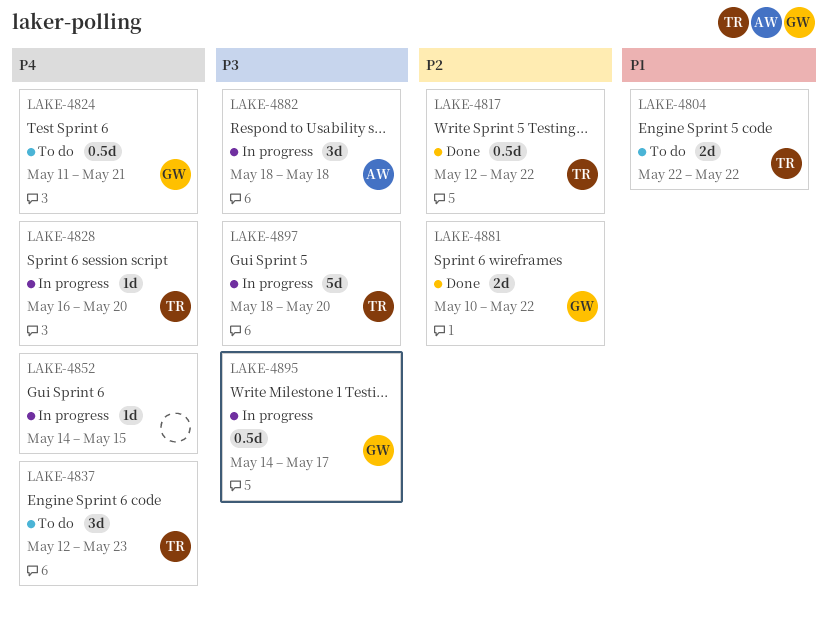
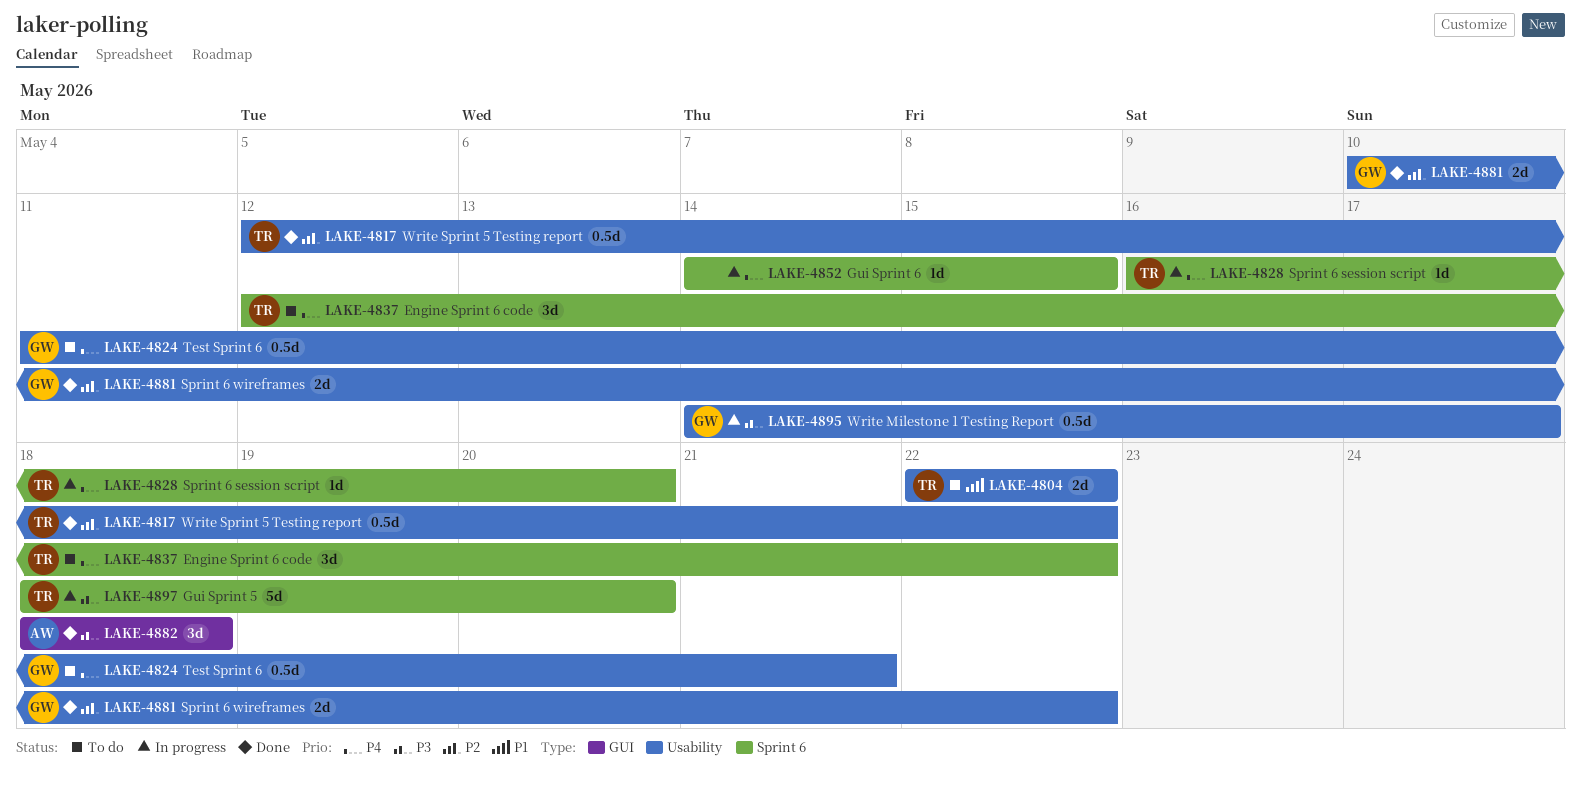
LAKE-4837, due: May 23 -> May 22
LAKE-4882, status: In progress -> Done

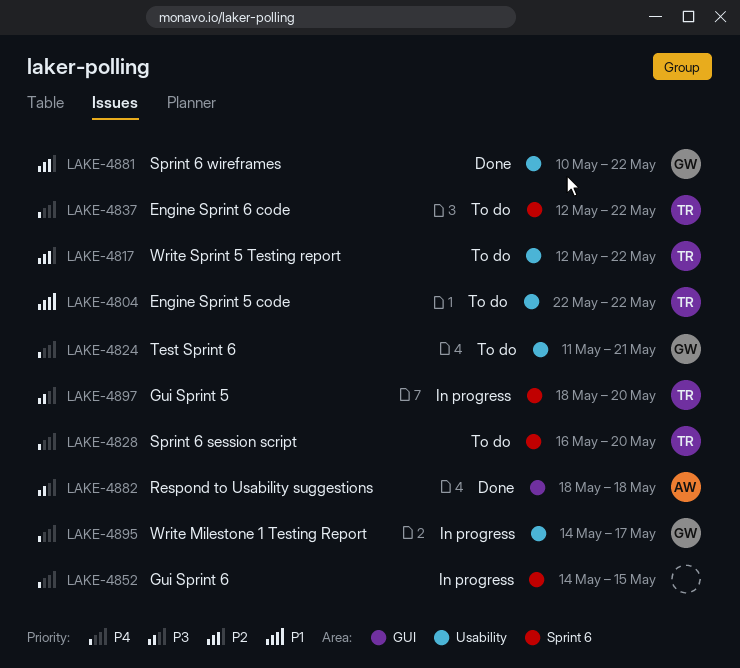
LAKE-4817, status: Done -> To do
LAKE-4828, status: In progress -> To do
LAKE-4895, priority: P3 -> P4

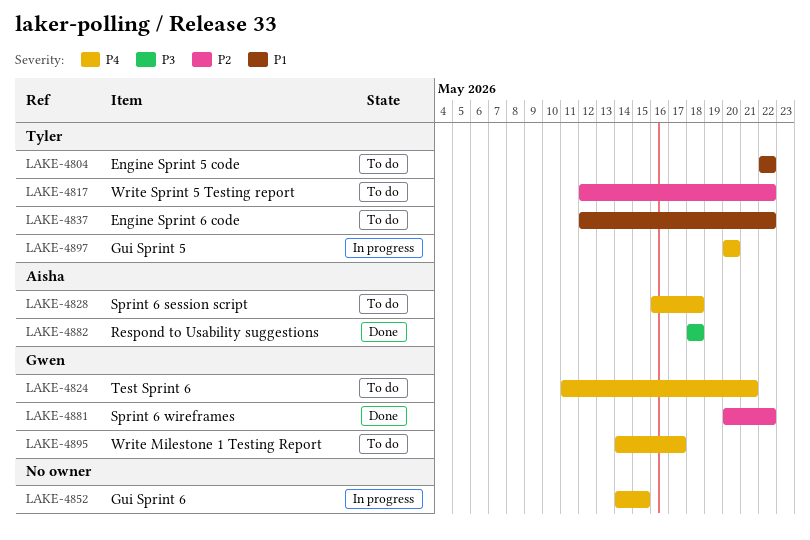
LAKE-4828, owner: Tyler -> Aisha
LAKE-4828, due: May 20 -> May 18
LAKE-4837, priority: P4 -> P1
LAKE-4881, start: May 10 -> May 20
LAKE-4895, status: In progress -> To do
LAKE-4897, priority: P3 -> P4
LAKE-4897, start: May 18 -> May 20

